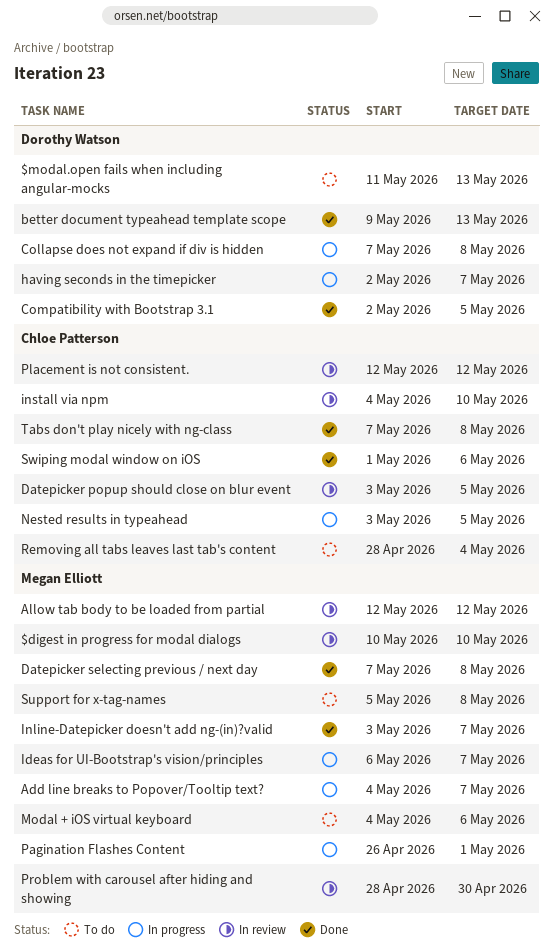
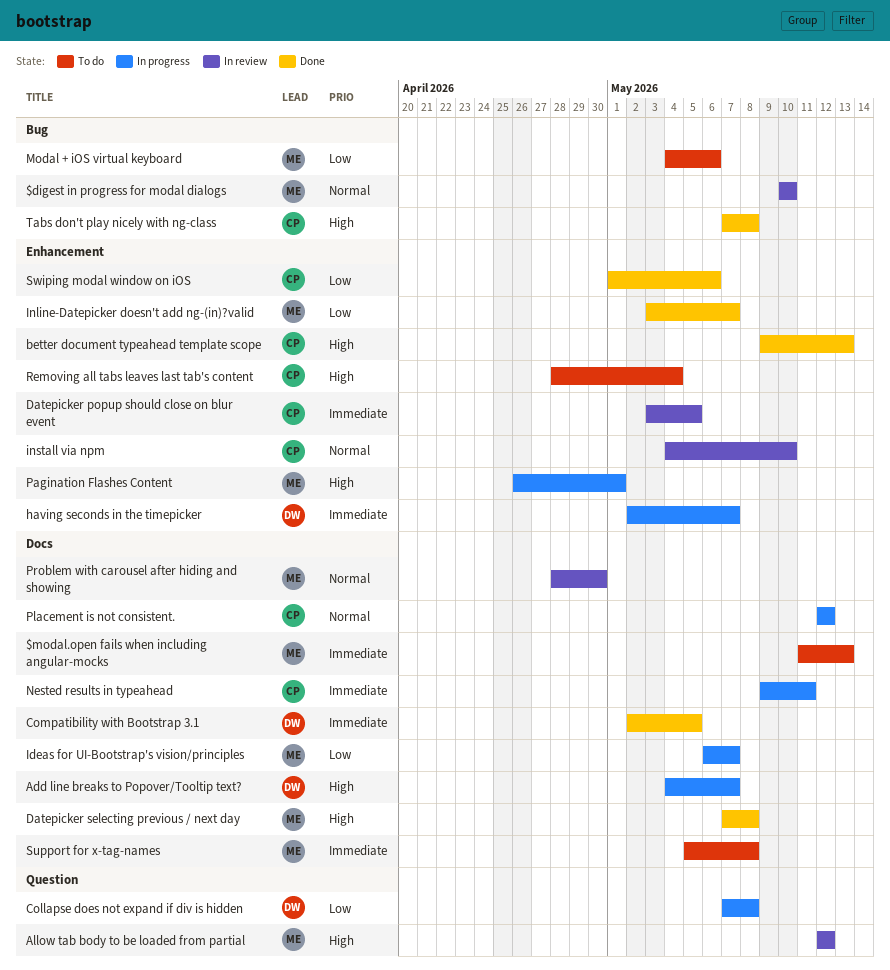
$modal.open fails when including angular-mocks, owner: Dorothy Watson -> Megan Elliott
Add line breaks to Popover/Tooltip text?, owner: Megan Elliott -> Dorothy Watson
better document typeahead template scope, owner: Dorothy Watson -> Chloe Patterson
Nested results in typeahead, start: May 3 -> May 9
Nested results in typeahead, due: May 5 -> May 11
Placement is not consistent., status: In review -> In progress

